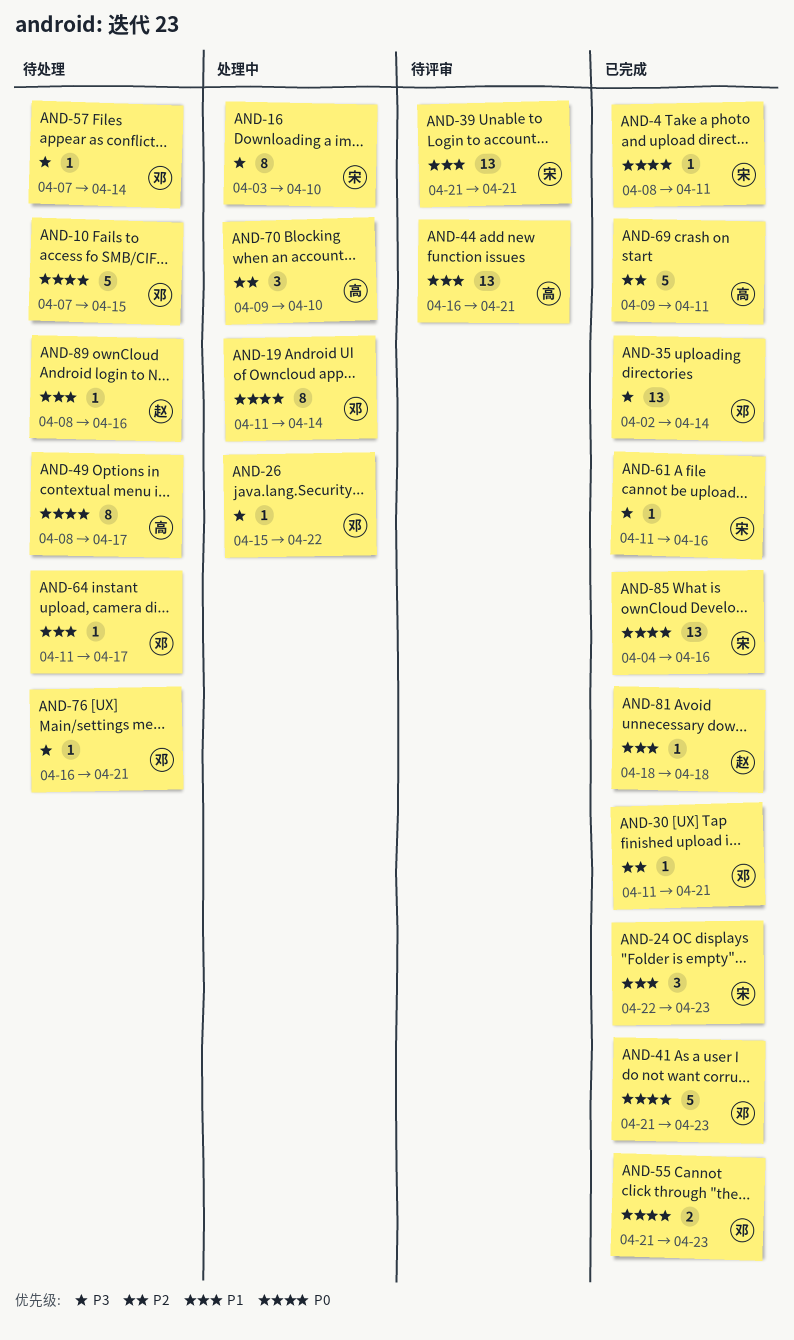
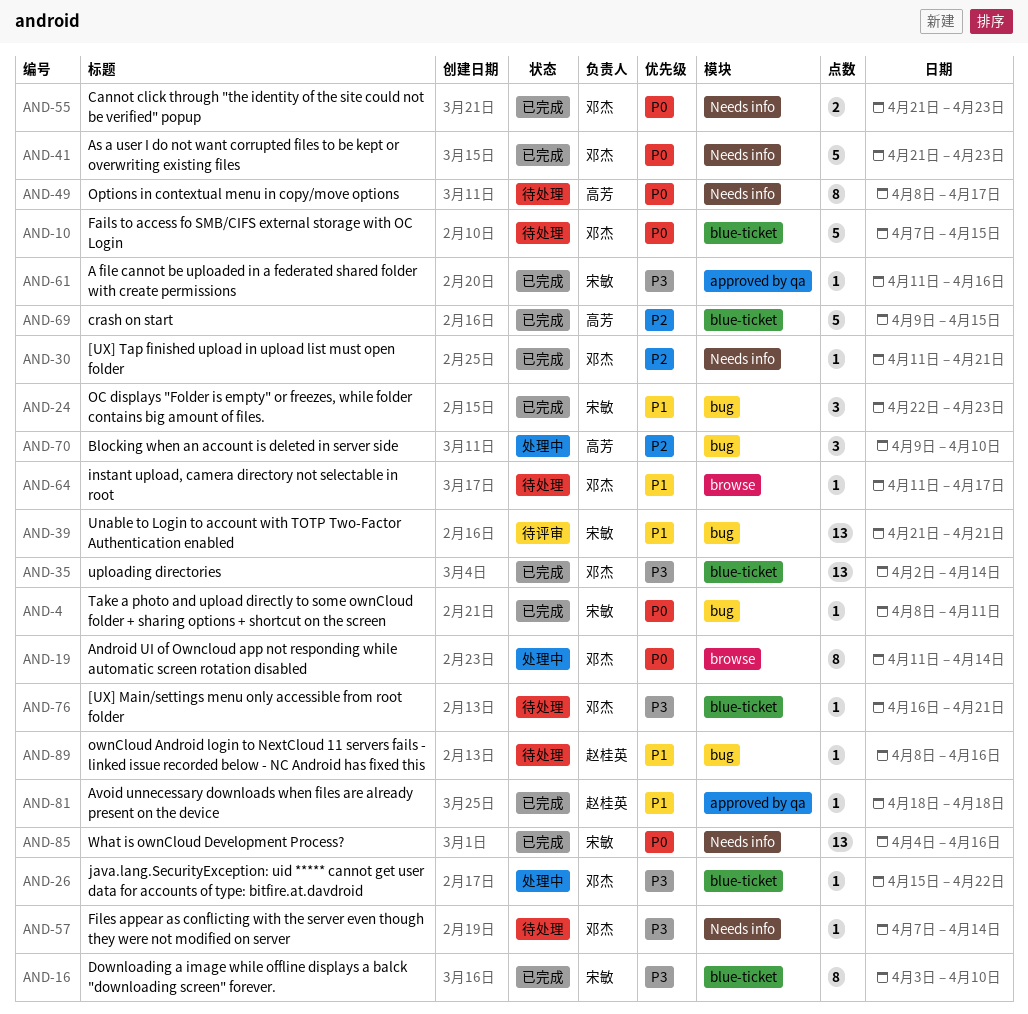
AND-16, status: 处理中 -> 已完成
AND-44: present -> none
AND-69, due: Apr 11 -> Apr 15

